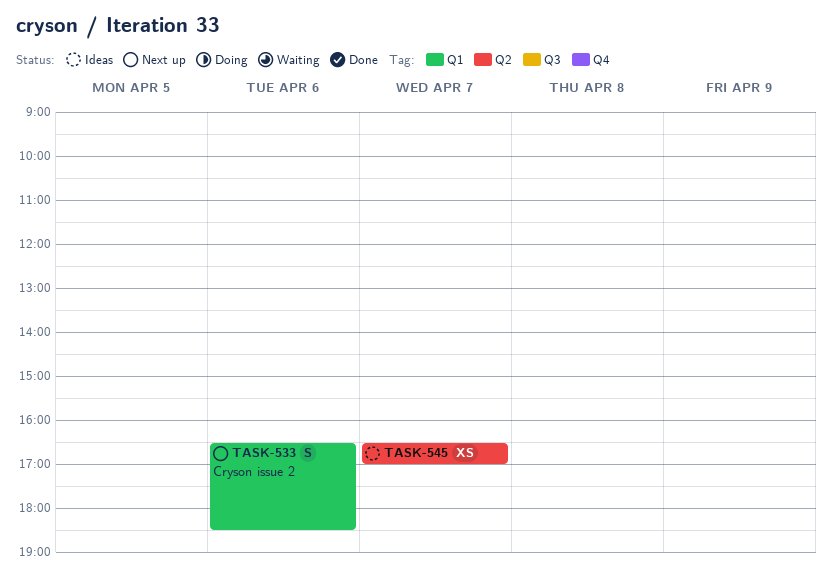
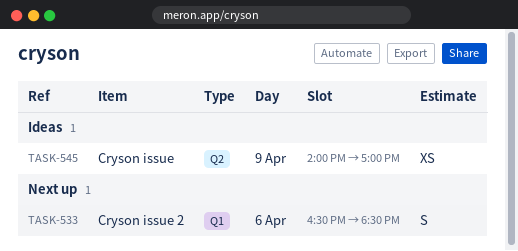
TASK-545, day: Apr 7 -> Apr 9
TASK-545, begins: 16:30 -> 14:00

